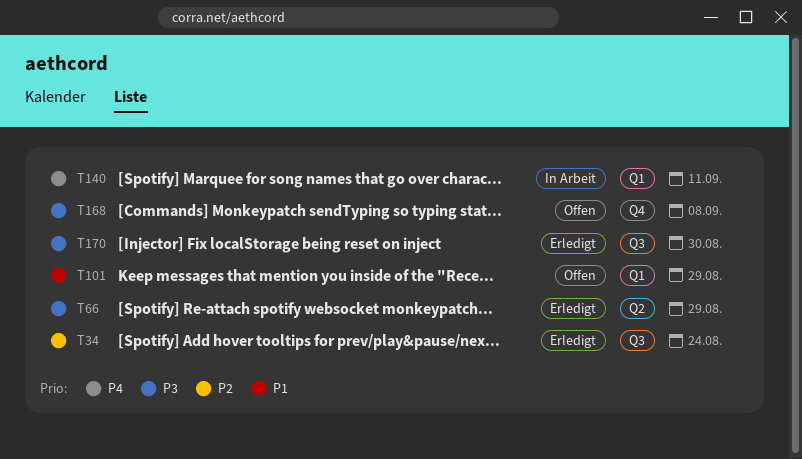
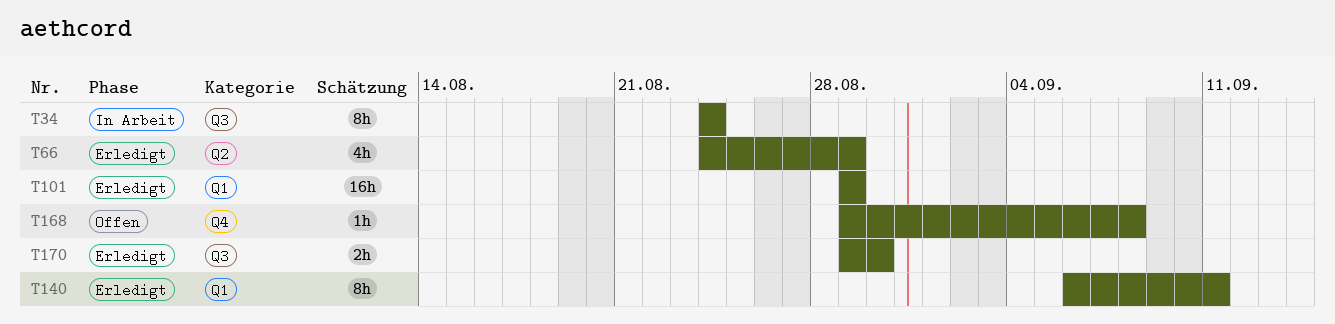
T34, status: Erledigt -> In Arbeit
T101, status: Offen -> Erledigt
T140, status: In Arbeit -> Erledigt

